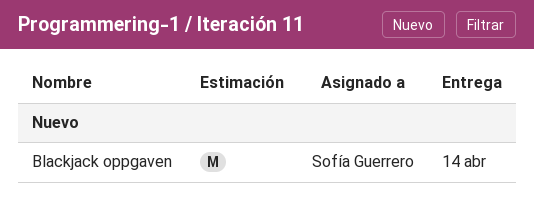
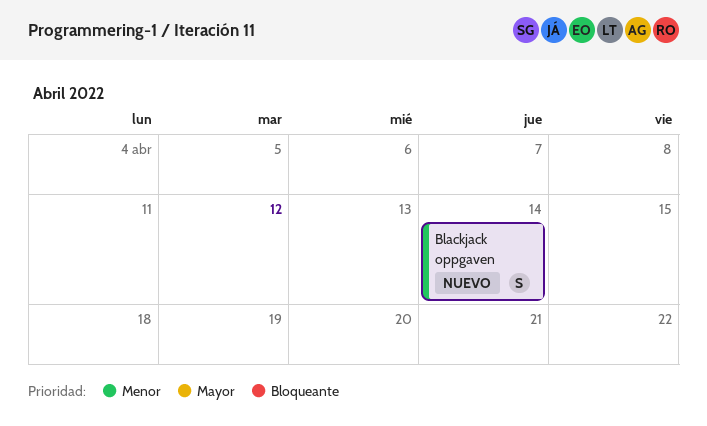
Blackjack oppgaven, estimate: M -> S

